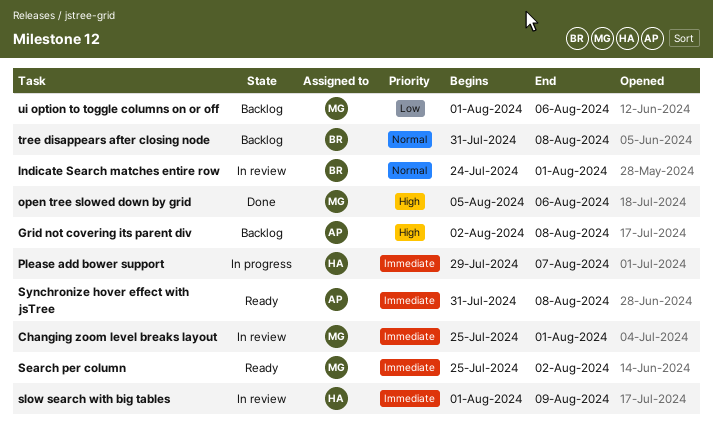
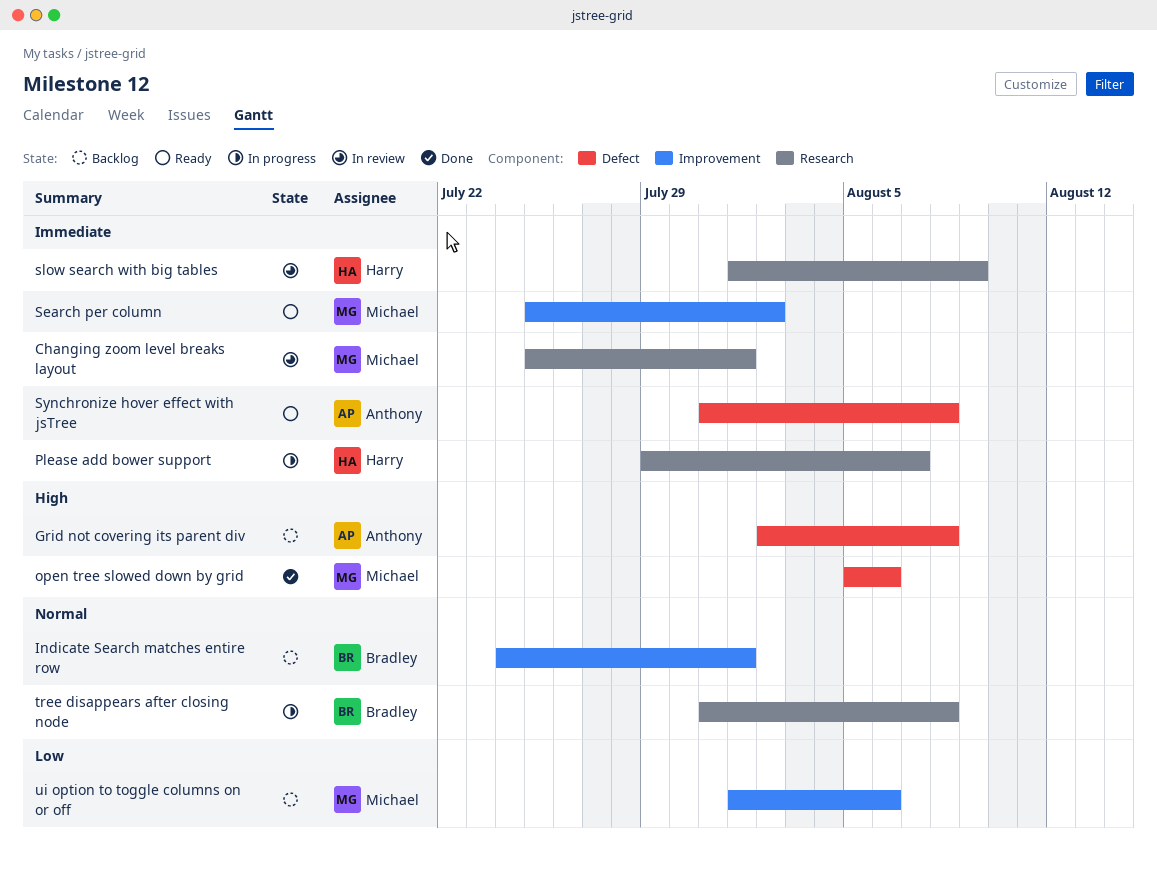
Indicate Search matches entire row, status: In review -> Backlog
tree disappears after closing node, status: Backlog -> In progress

